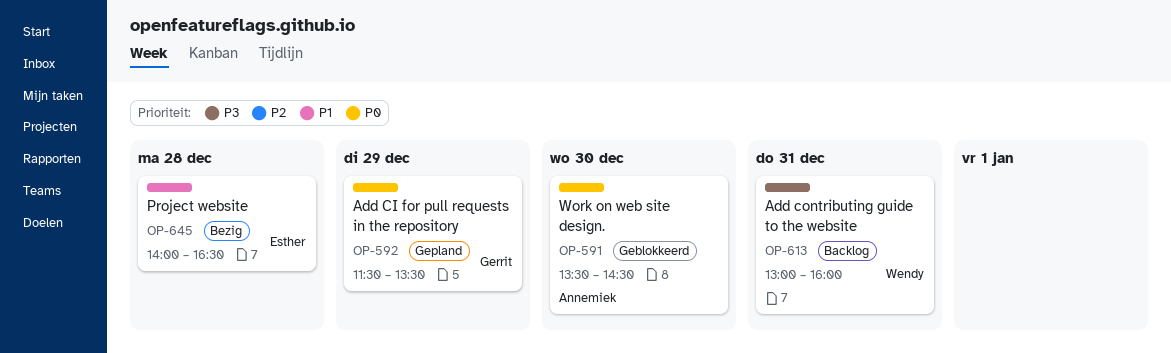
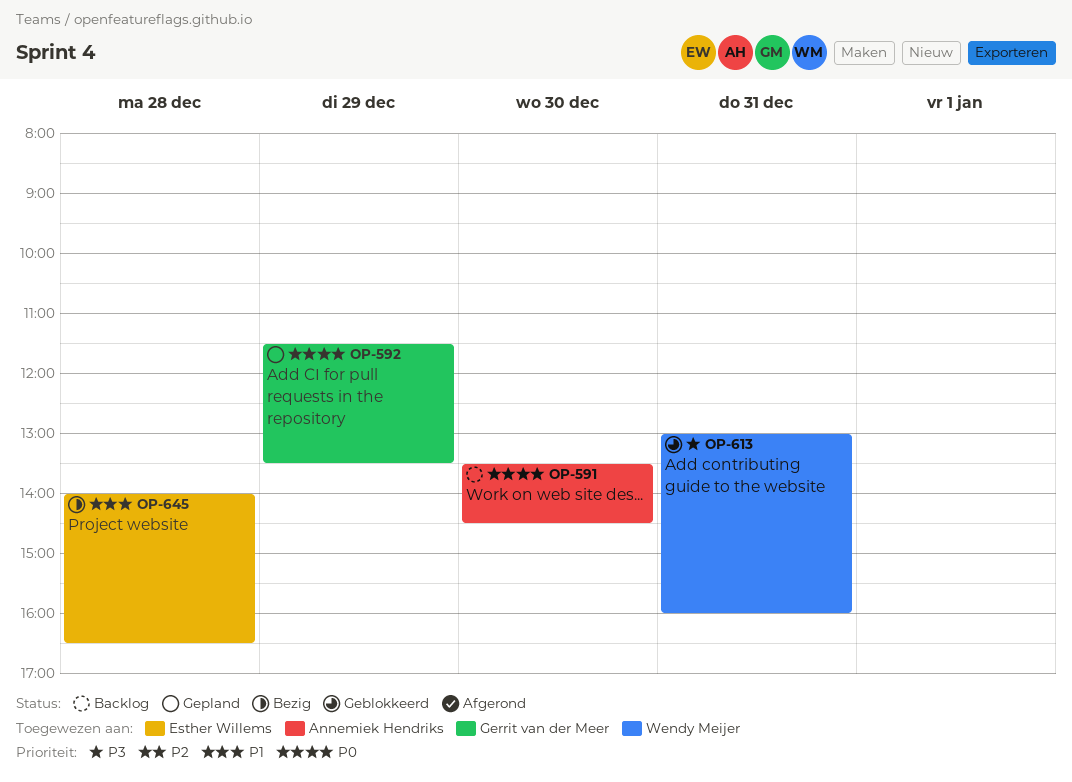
OP-591, status: Geblokkeerd -> Backlog
OP-613, status: Backlog -> Geblokkeerd

